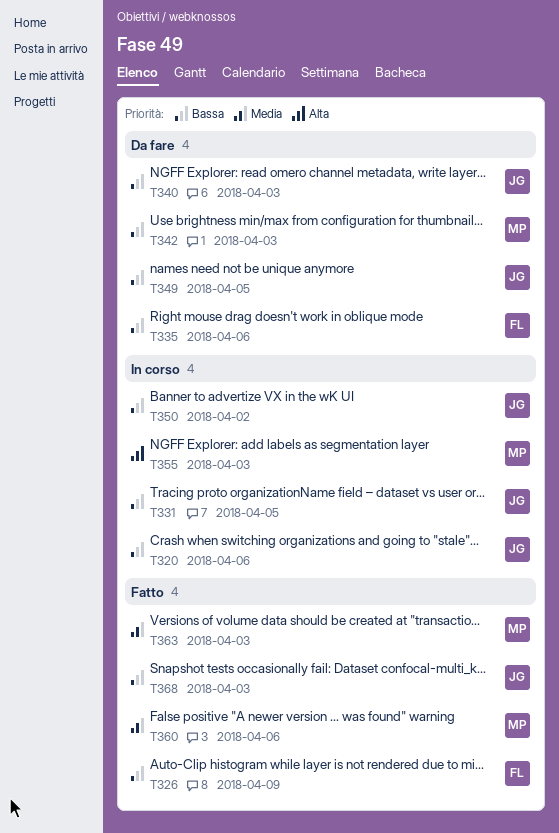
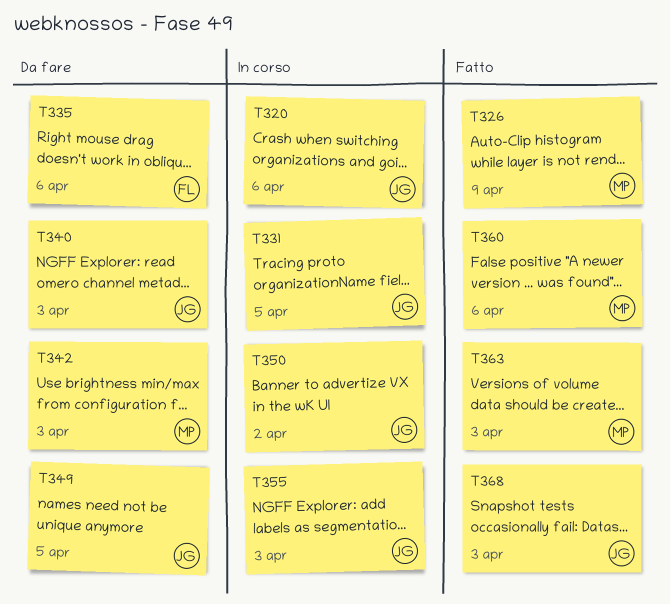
T326, owner: FL -> MP
T355, owner: MP -> JG

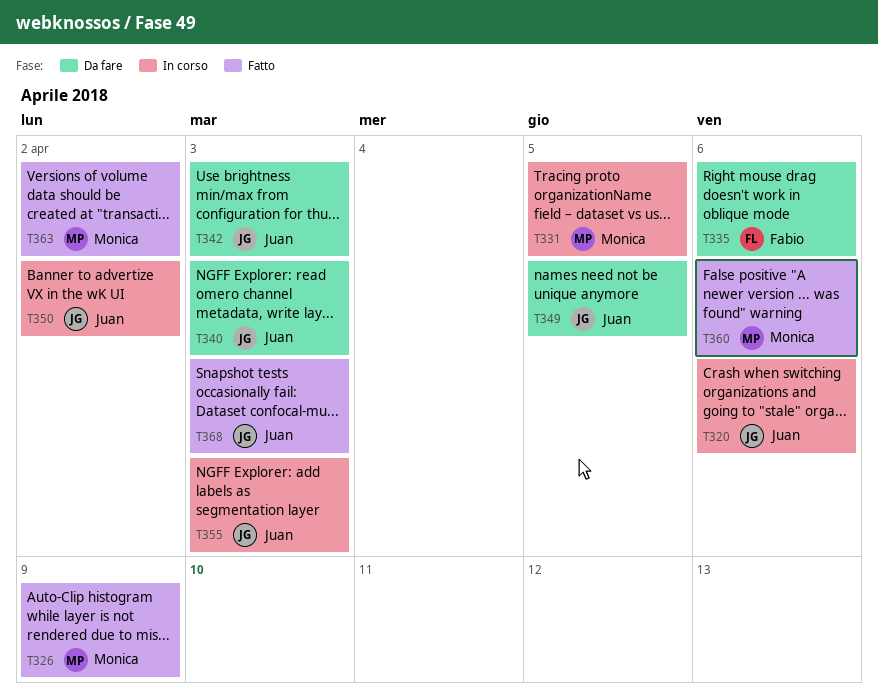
T331, owner: Juan -> Monica
T342, owner: Monica -> Juan
T363, due: Apr 3 -> Apr 2

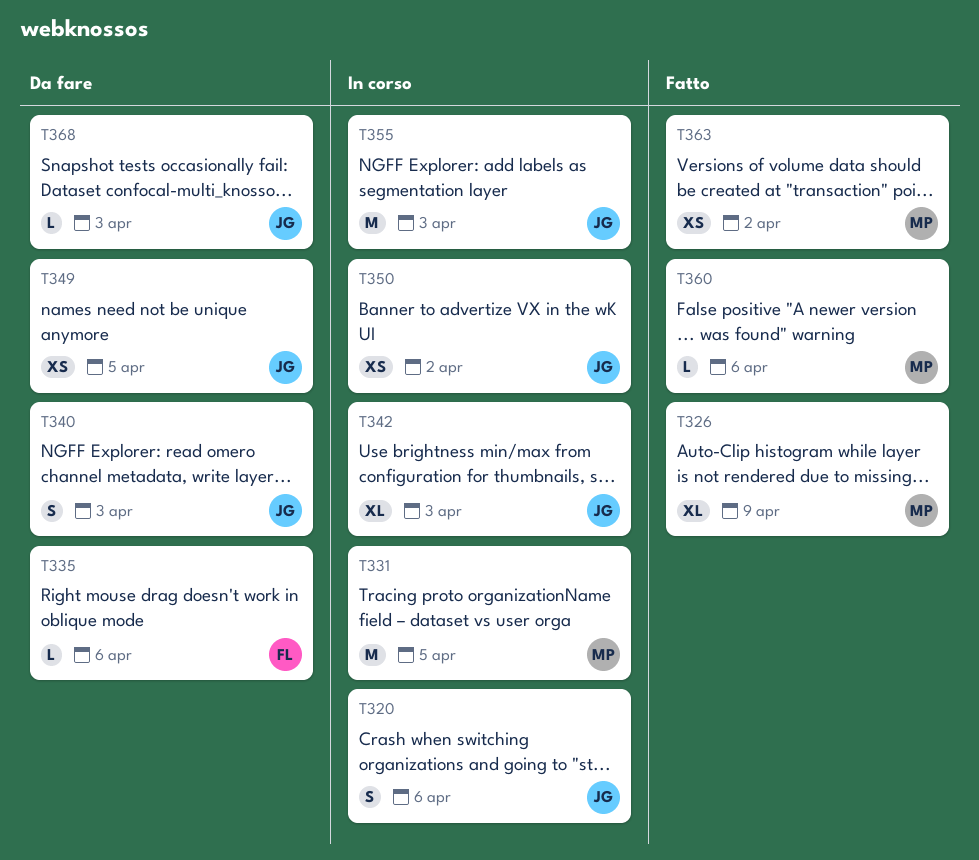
T342, status: Da fare -> In corso
T368, status: Fatto -> Da fare

